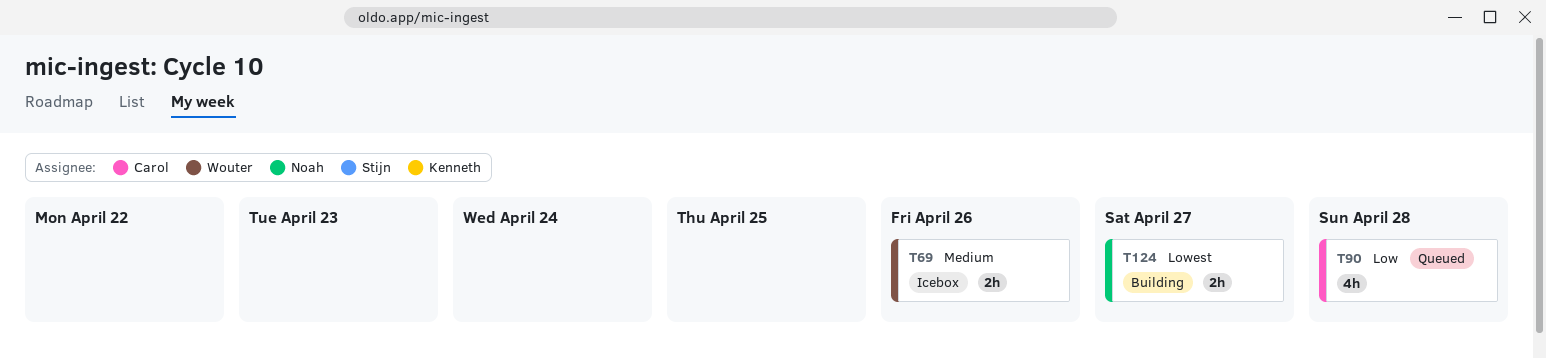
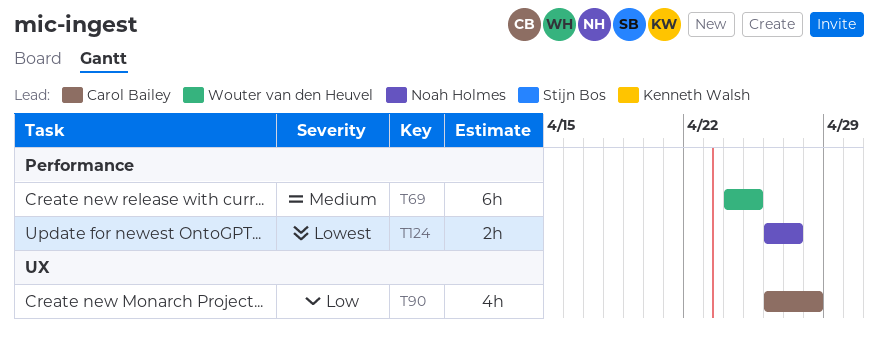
T69, estimate: 2h -> 6h
T69, due: Apr 26 -> Apr 25

